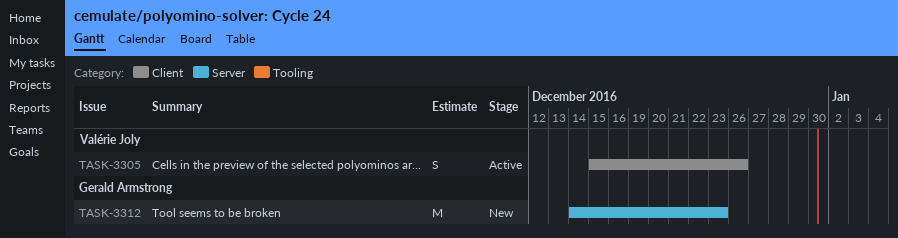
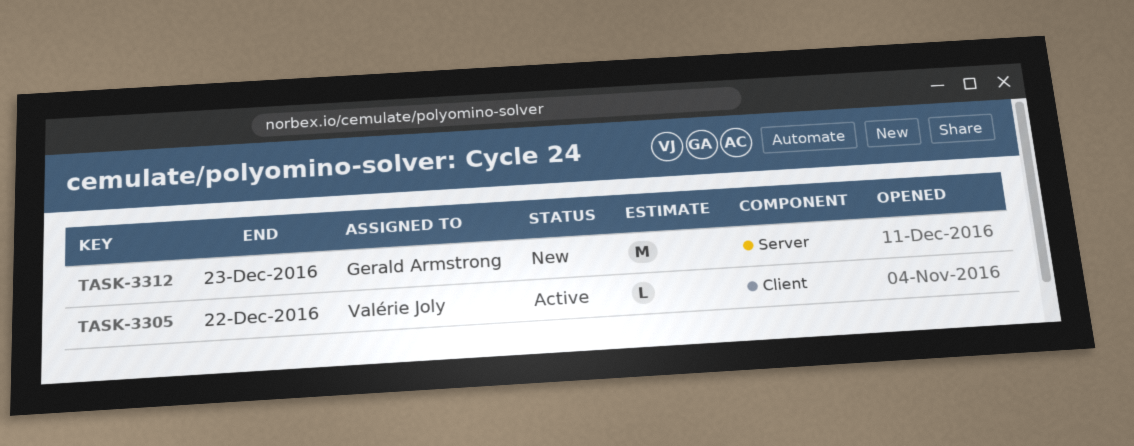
TASK-3305, estimate: S -> L
TASK-3305, due: Dec 26 -> Dec 22

